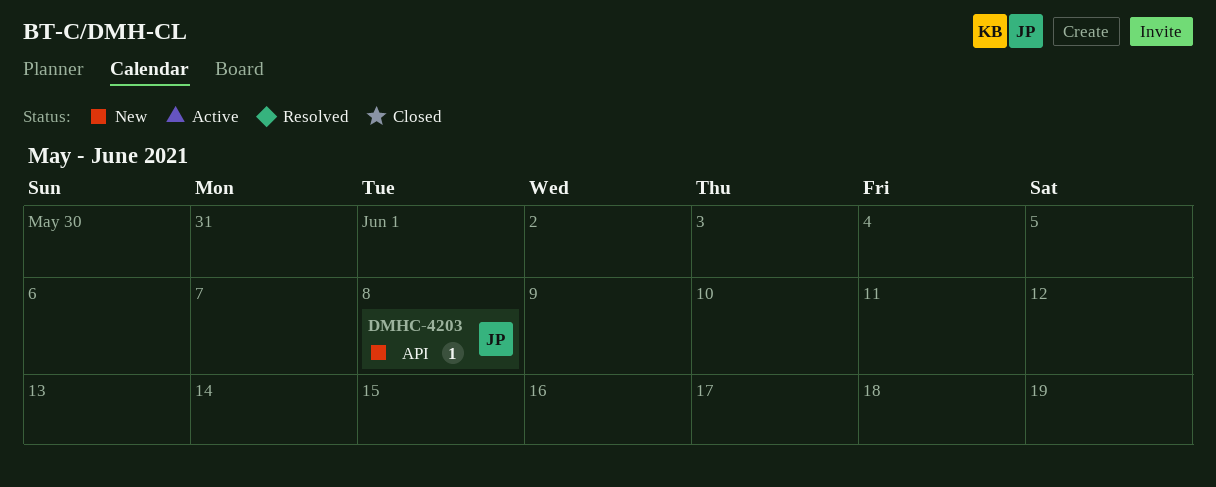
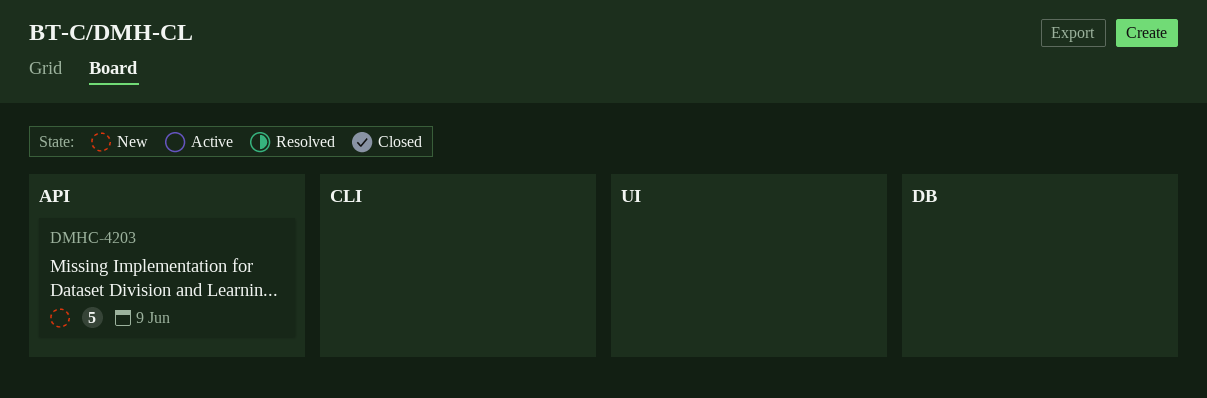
DMHC-4203, estimate: 1 -> 5
DMHC-4203, due: Jun 8 -> Jun 9

